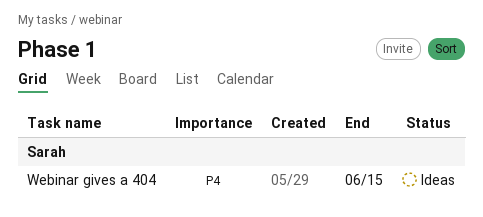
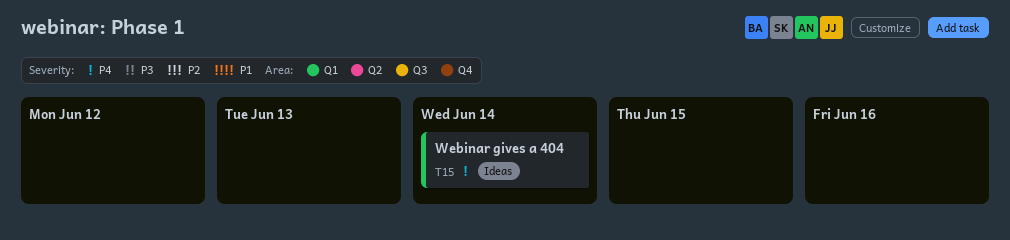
Webinar gives a 404, due: Jun 15 -> Jun 14

